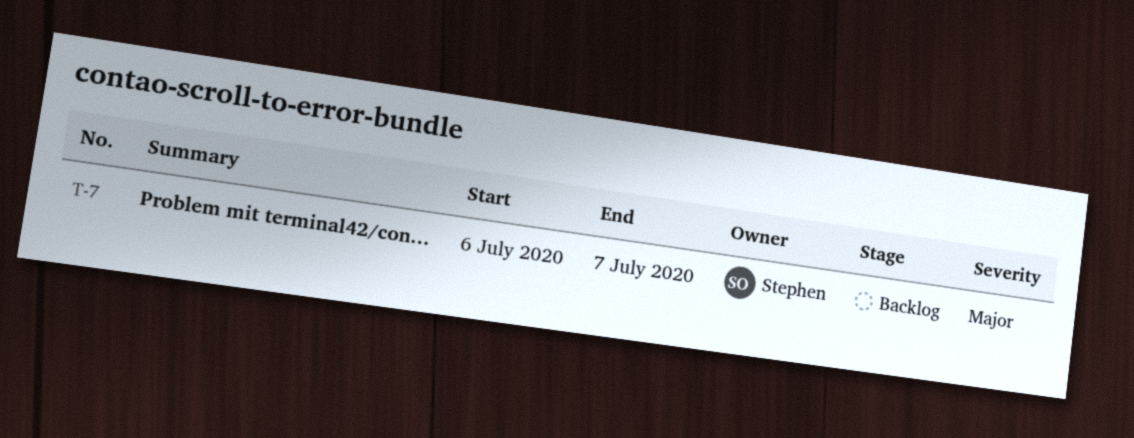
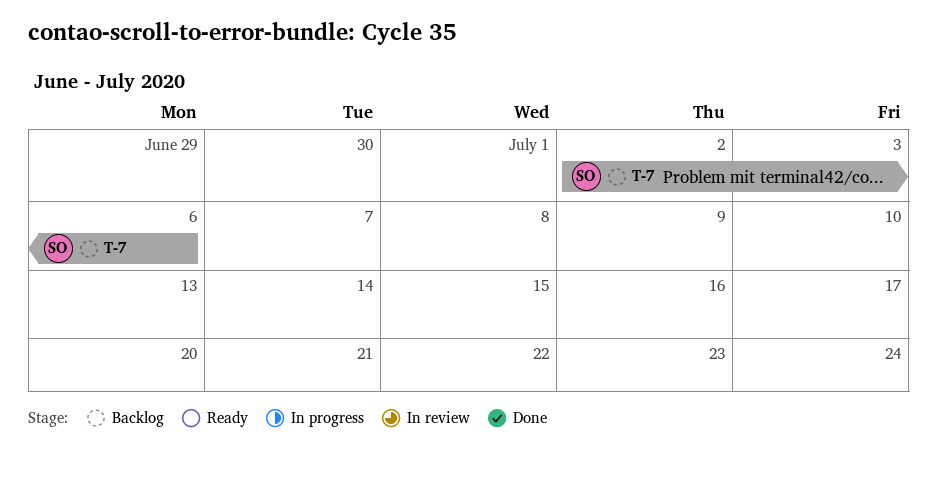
T-7, start: Jul 6 -> Jul 2
T-7, due: Jul 7 -> Jul 6

